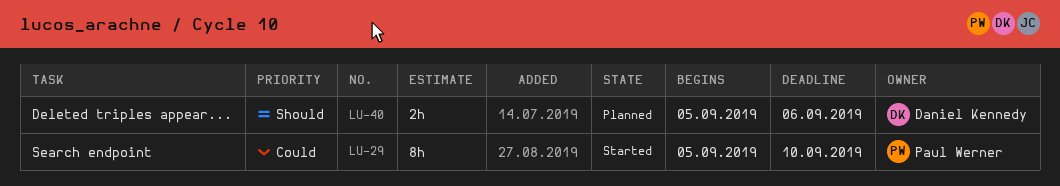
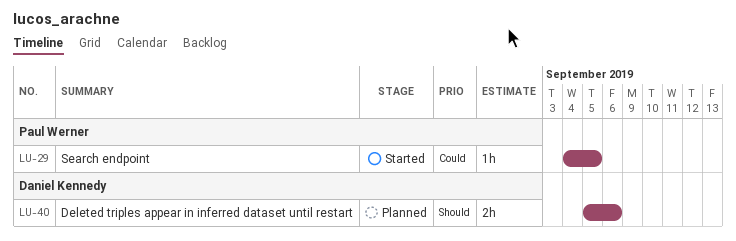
LU-29, estimate: 8h -> 1h
LU-29, start: Sep 5 -> Sep 4
LU-29, due: Sep 10 -> Sep 5

